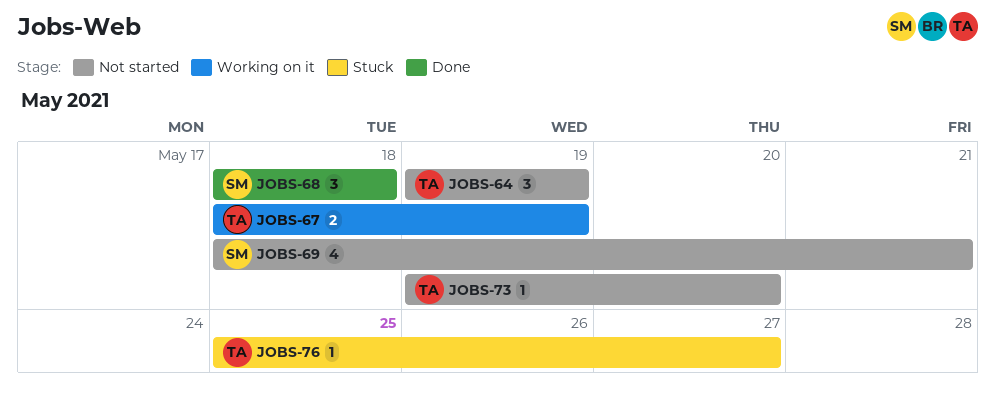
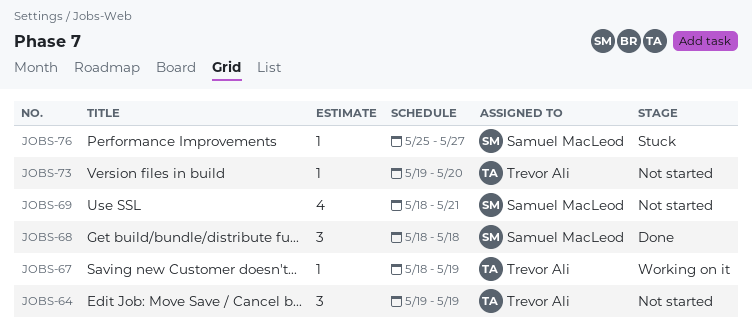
JOBS-67, estimate: 2 -> 1
JOBS-76, owner: Trevor Ali -> Samuel MacLeod

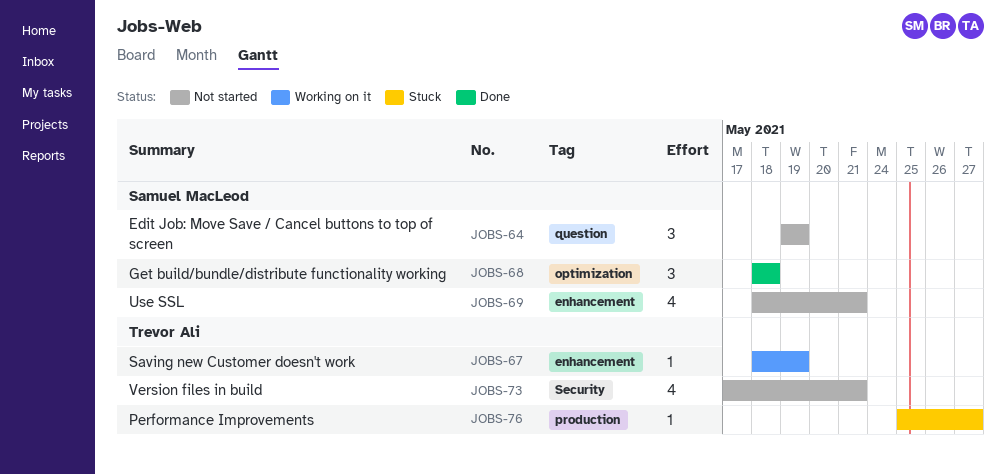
JOBS-64, owner: Trevor Ali -> Samuel MacLeod
JOBS-73, estimate: 1 -> 4
JOBS-73, start: May 19 -> May 17
JOBS-73, due: May 20 -> May 21
JOBS-76, owner: Samuel MacLeod -> Trevor Ali

